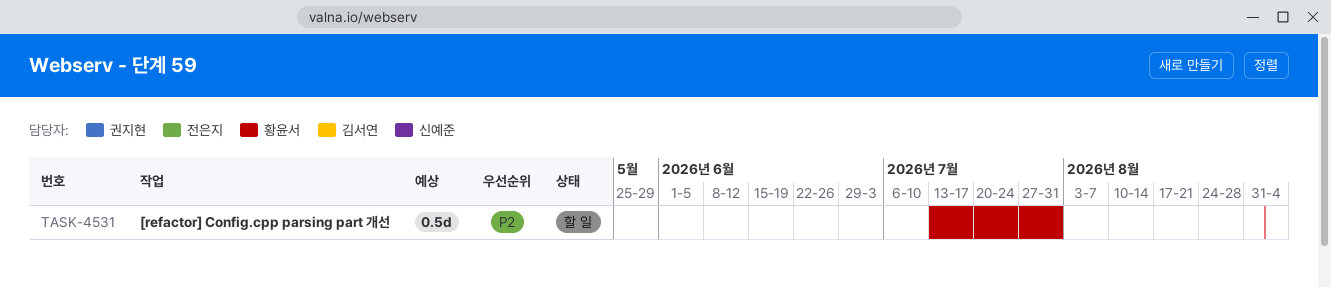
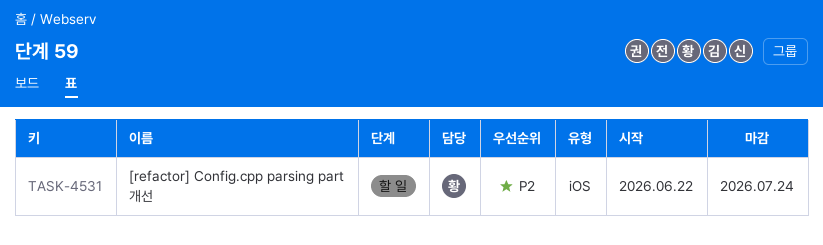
TASK-4531, start: Jul 13 -> Jun 22
TASK-4531, due: Jul 31 -> Jul 24

